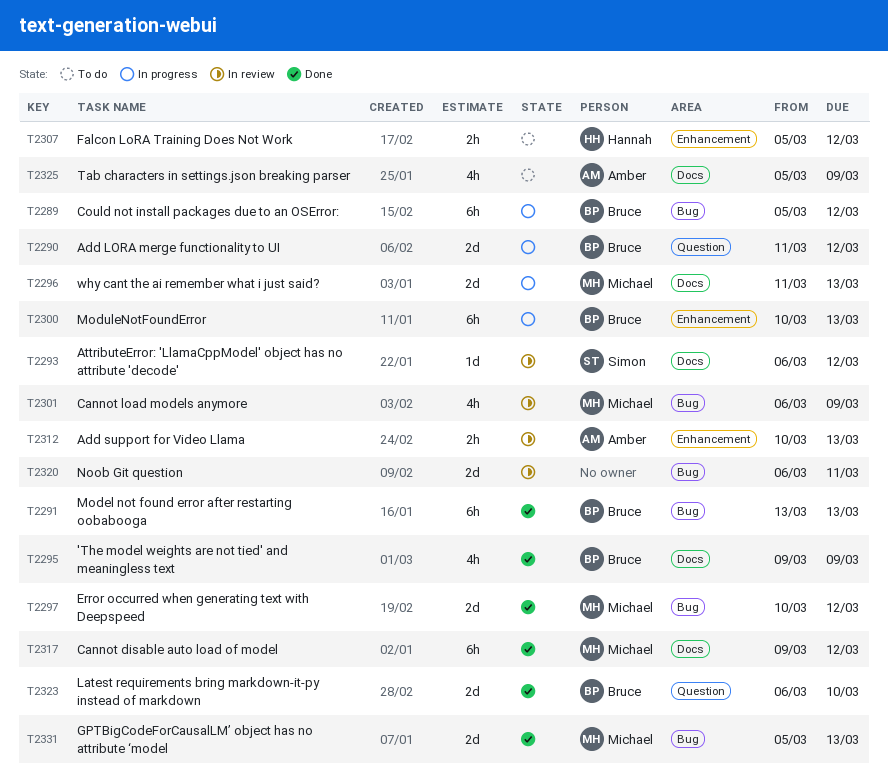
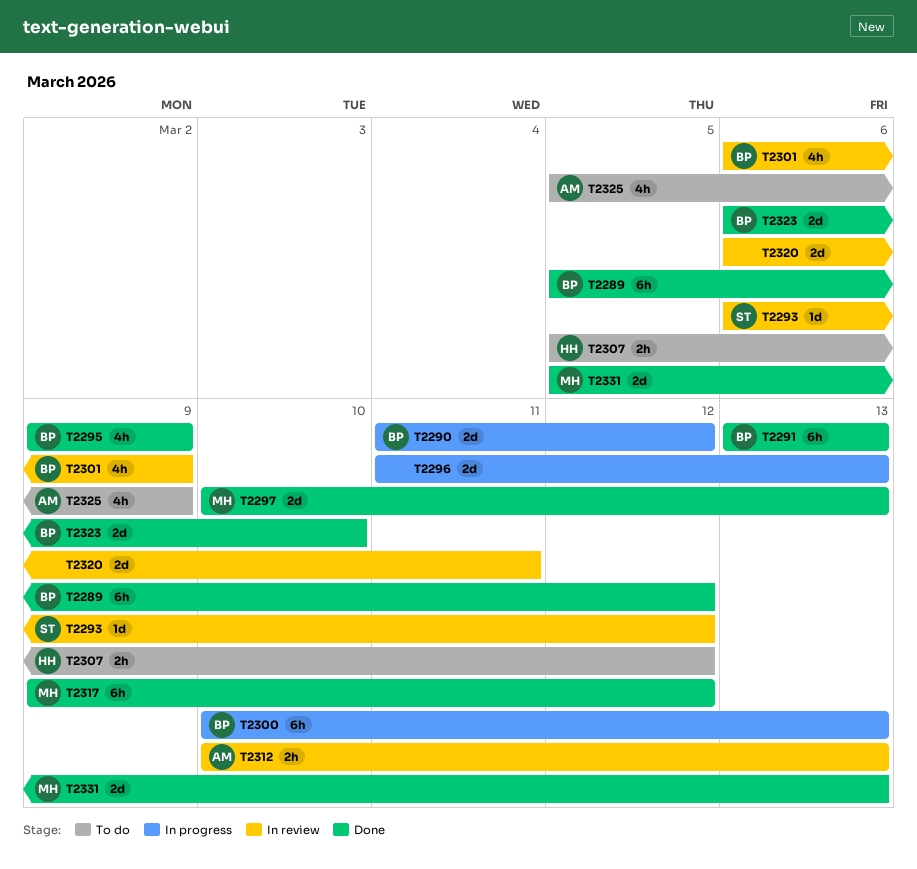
T2289, status: In progress -> Done
T2296, owner: Michael -> none
T2297, due: Mar 12 -> Mar 13
T2301, owner: Michael -> Bruce

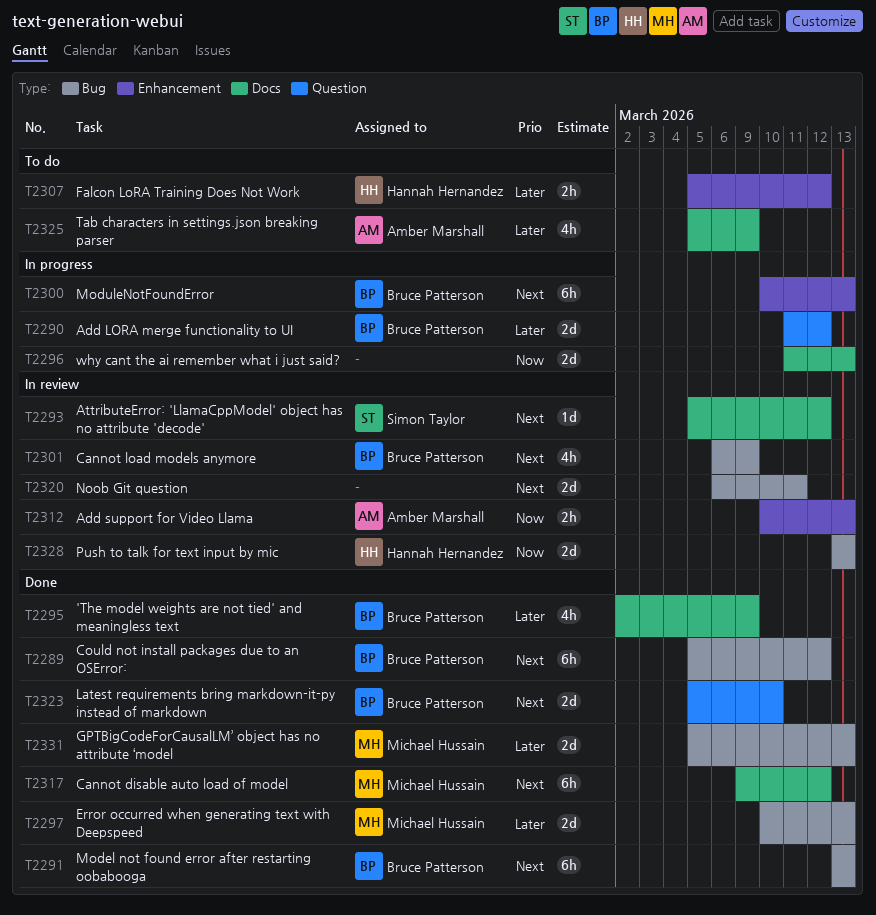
T2293, start: Mar 6 -> Mar 5
T2295, start: Mar 9 -> Mar 2
T2323, start: Mar 6 -> Mar 5
T2328: none -> present

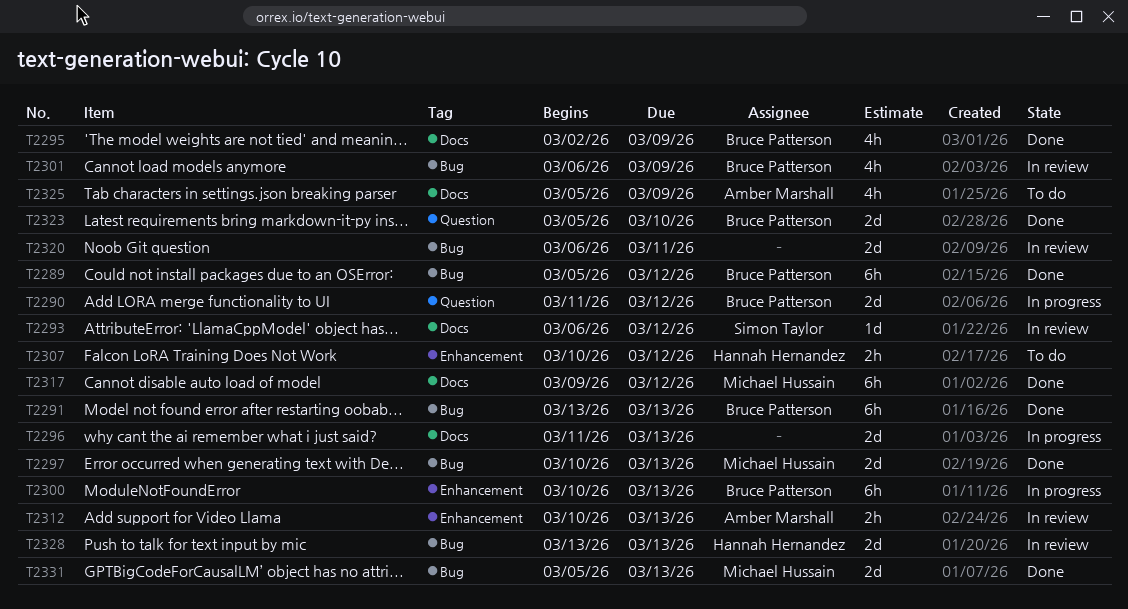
T2293, start: Mar 5 -> Mar 6
T2307, start: Mar 5 -> Mar 10

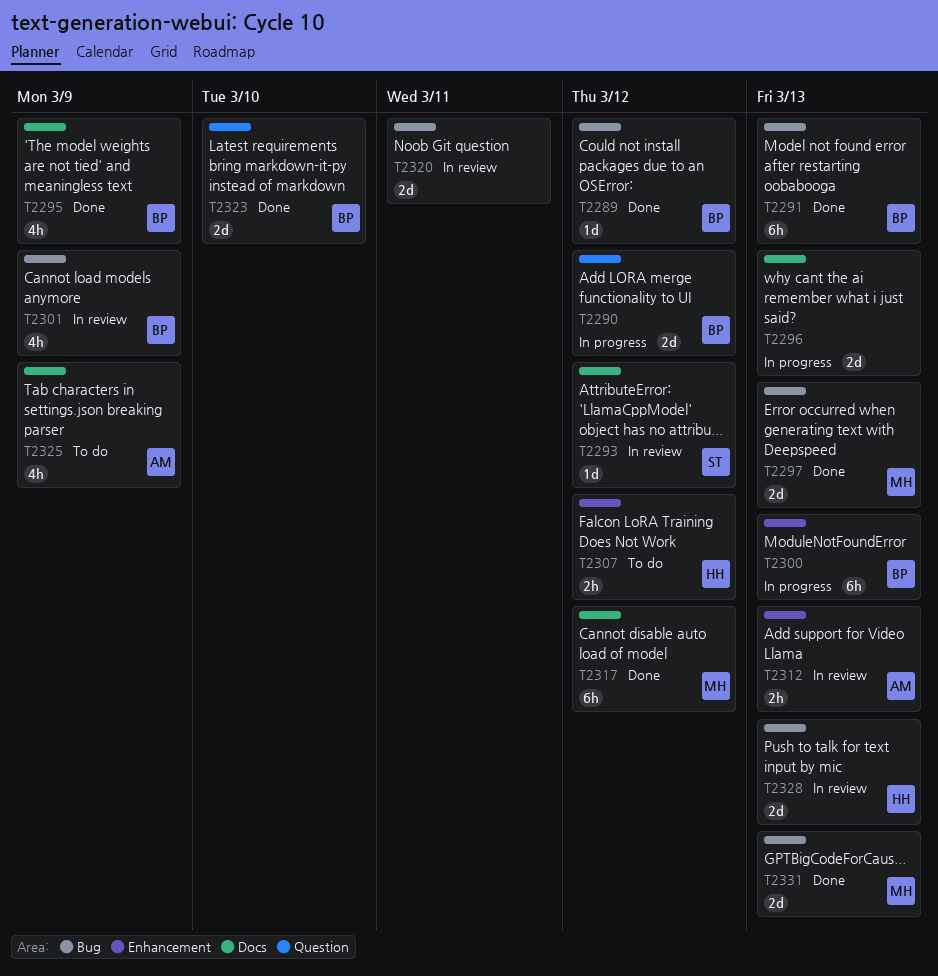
T2289, estimate: 6h -> 1d

